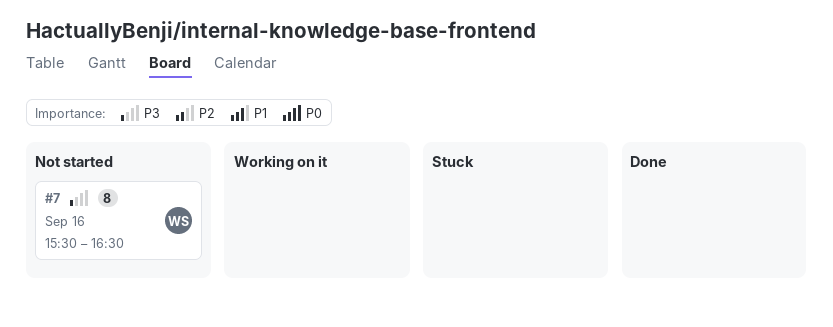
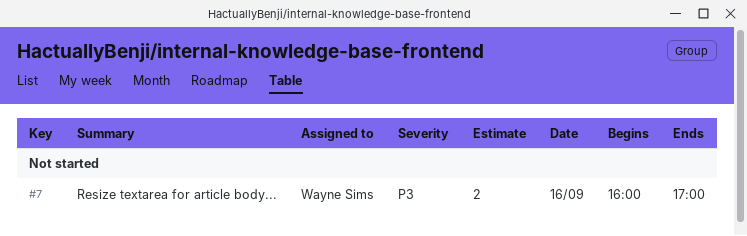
#7, estimate: 8 -> 2
#7, begins: 15:30 -> 16:00
#7, ends: 16:30 -> 17:00

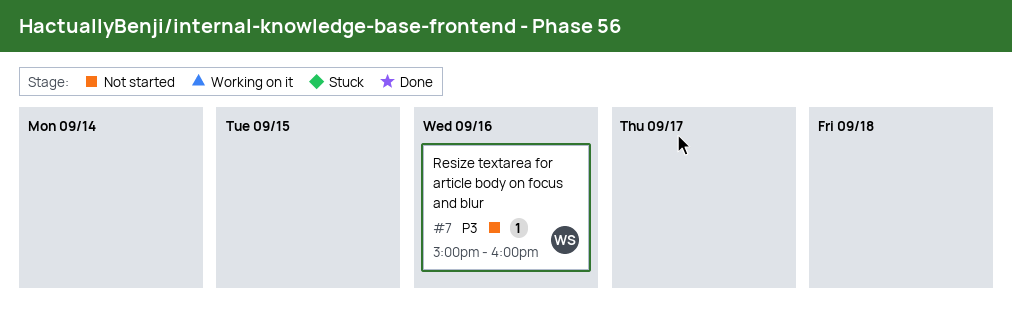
#7, estimate: 2 -> 1
#7, begins: 16:00 -> 15:00
#7, ends: 17:00 -> 16:00

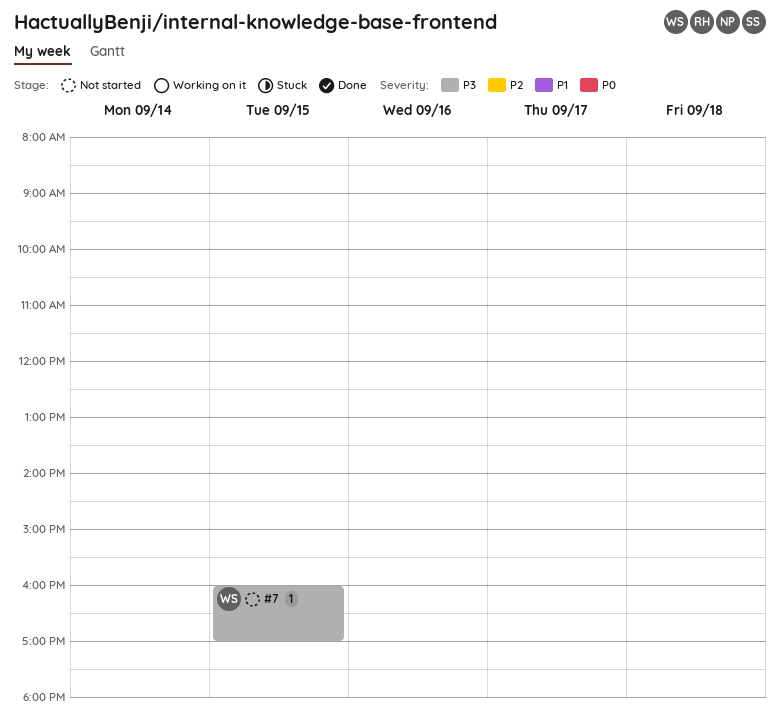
#7, day: Sep 16 -> Sep 15
#7, begins: 15:00 -> 16:00
#7, ends: 16:00 -> 17:00

